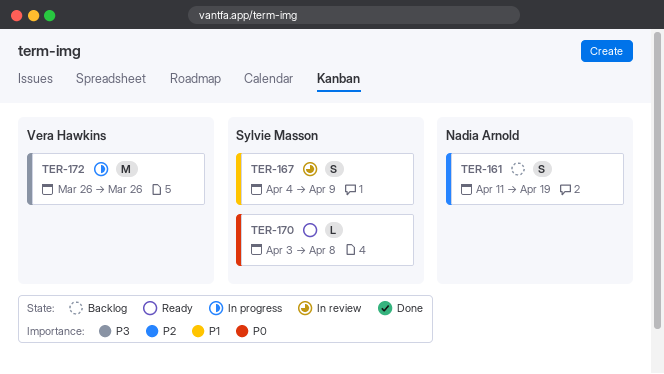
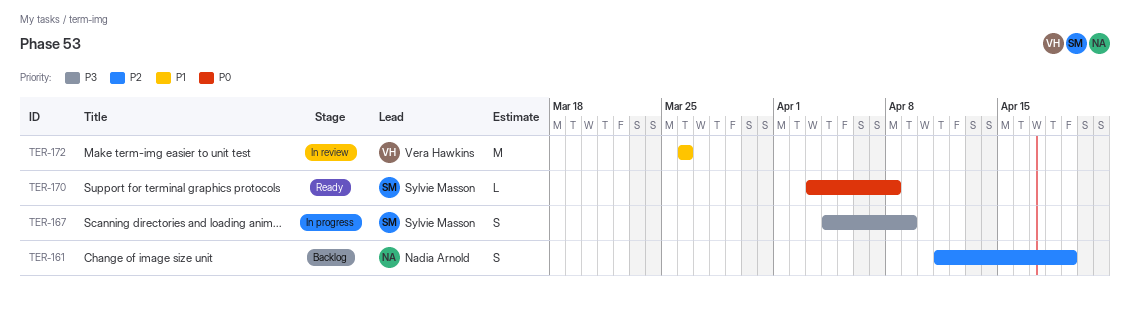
TER-167, status: In review -> In progress
TER-167, priority: P1 -> P3
TER-172, status: In progress -> In review
TER-172, priority: P3 -> P1

